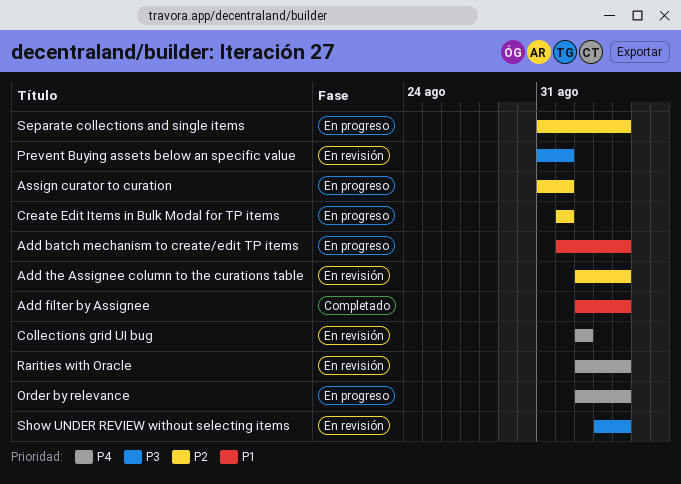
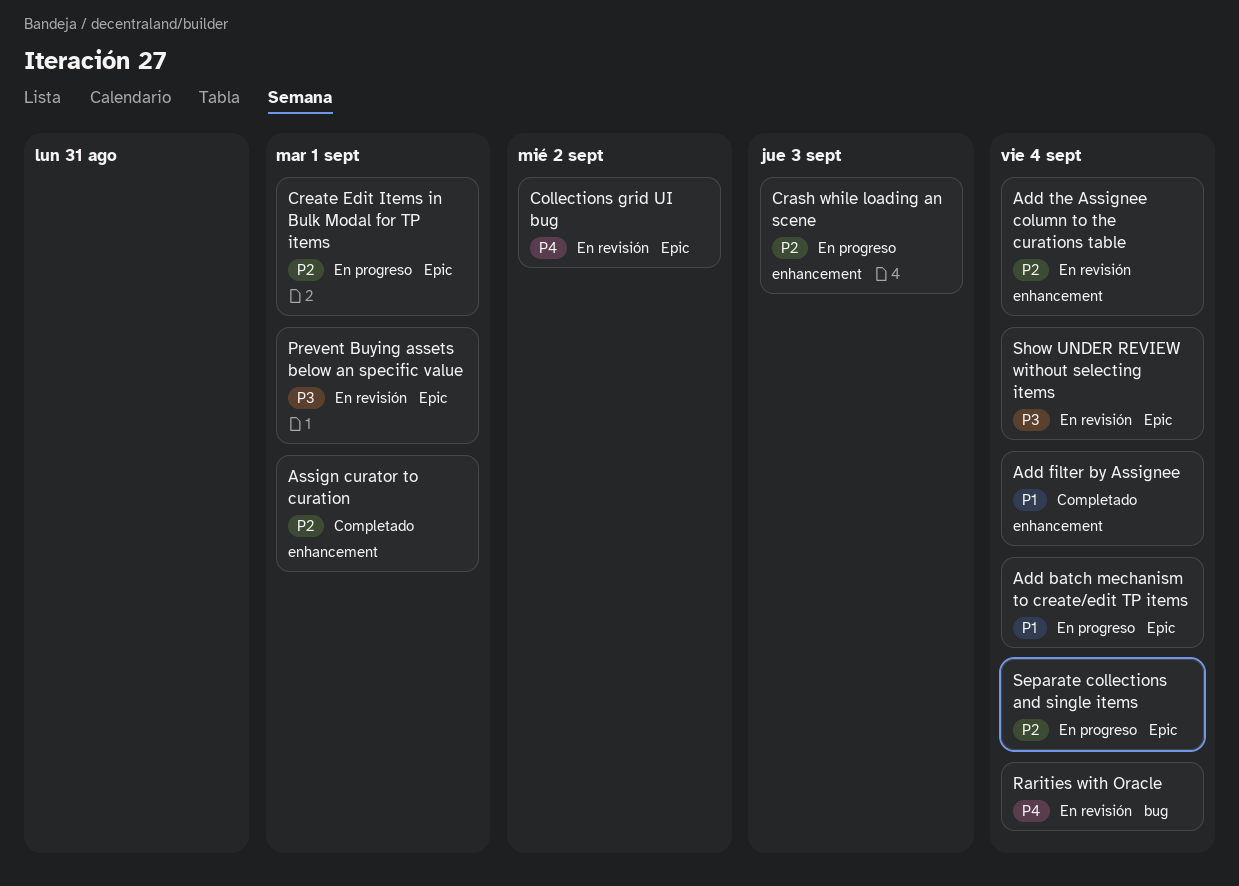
Assign curator to curation, status: En progreso -> Completado
Crash while loading an scene: none -> present
Order by relevance: present -> none

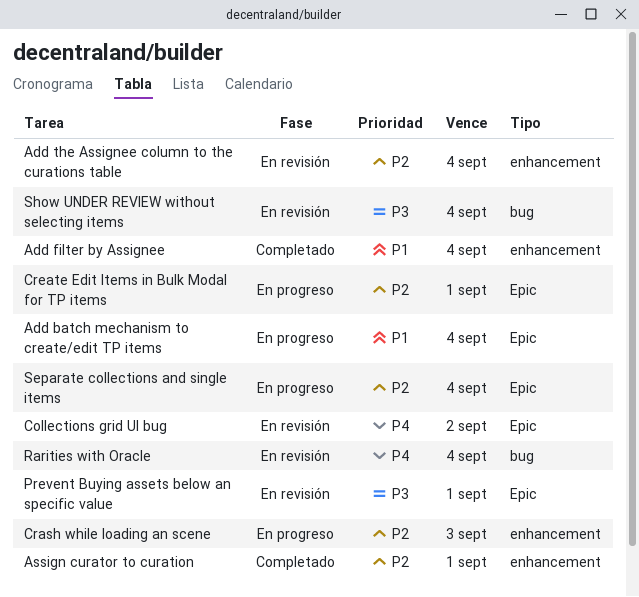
Show UNDER REVIEW without selecting items, label: Epic -> bug

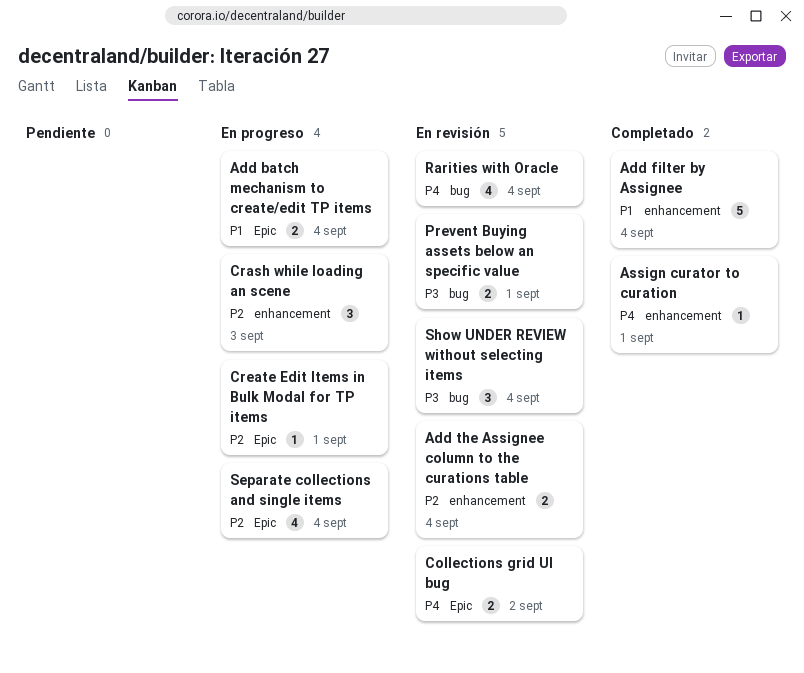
Assign curator to curation, priority: P2 -> P4
Prevent Buying assets below an specific value, label: Epic -> bug

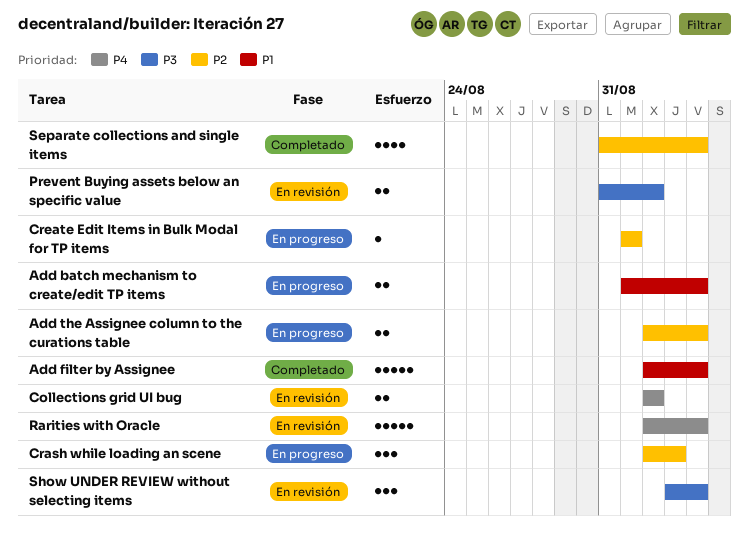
Add the Assignee column to the curations table, status: En revisión -> En progreso
Assign curator to curation: present -> none
Prevent Buying assets below an specific value, due: Sep 1 -> Sep 2
Rarities with Oracle, estimate: 4 -> 5
Separate collections and single items, status: En progreso -> Completado

